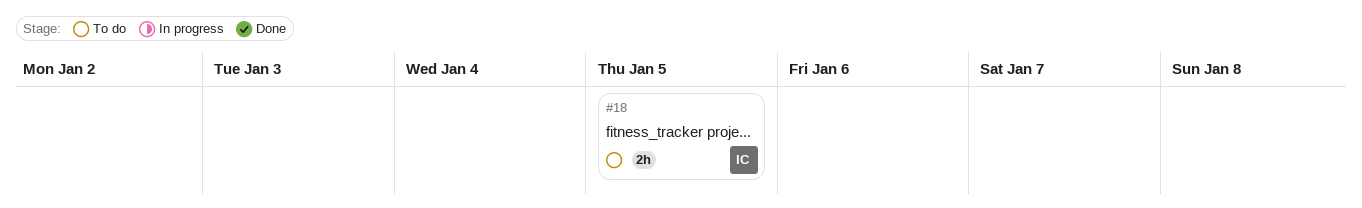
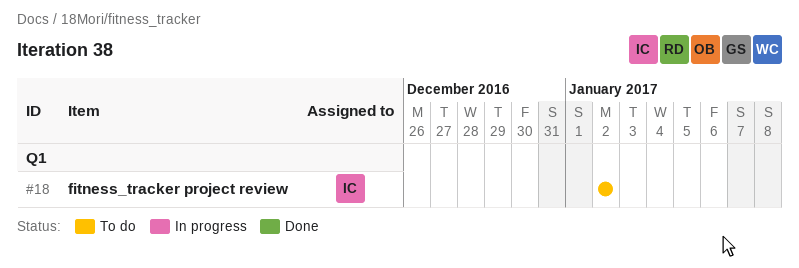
#18, due: Jan 5 -> Jan 2

